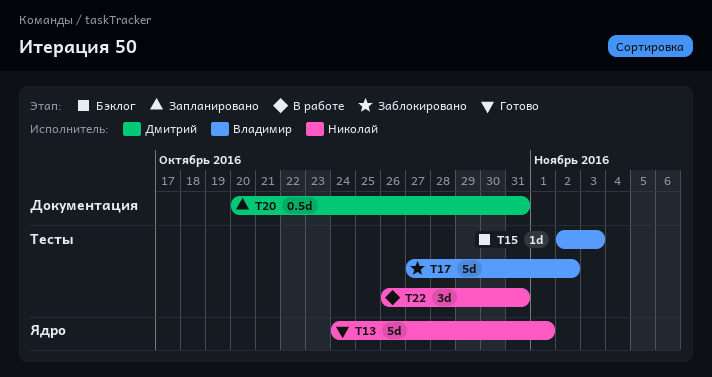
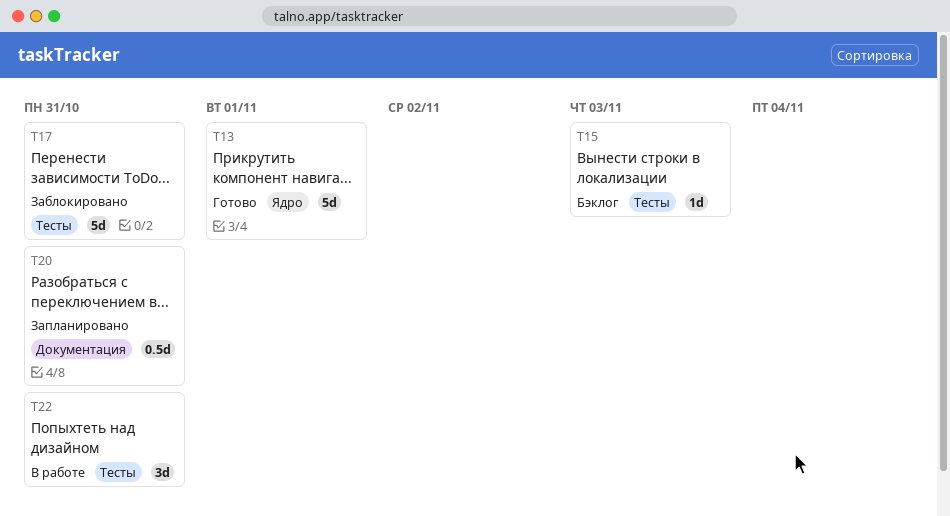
T17, due: Nov 2 -> Oct 31

